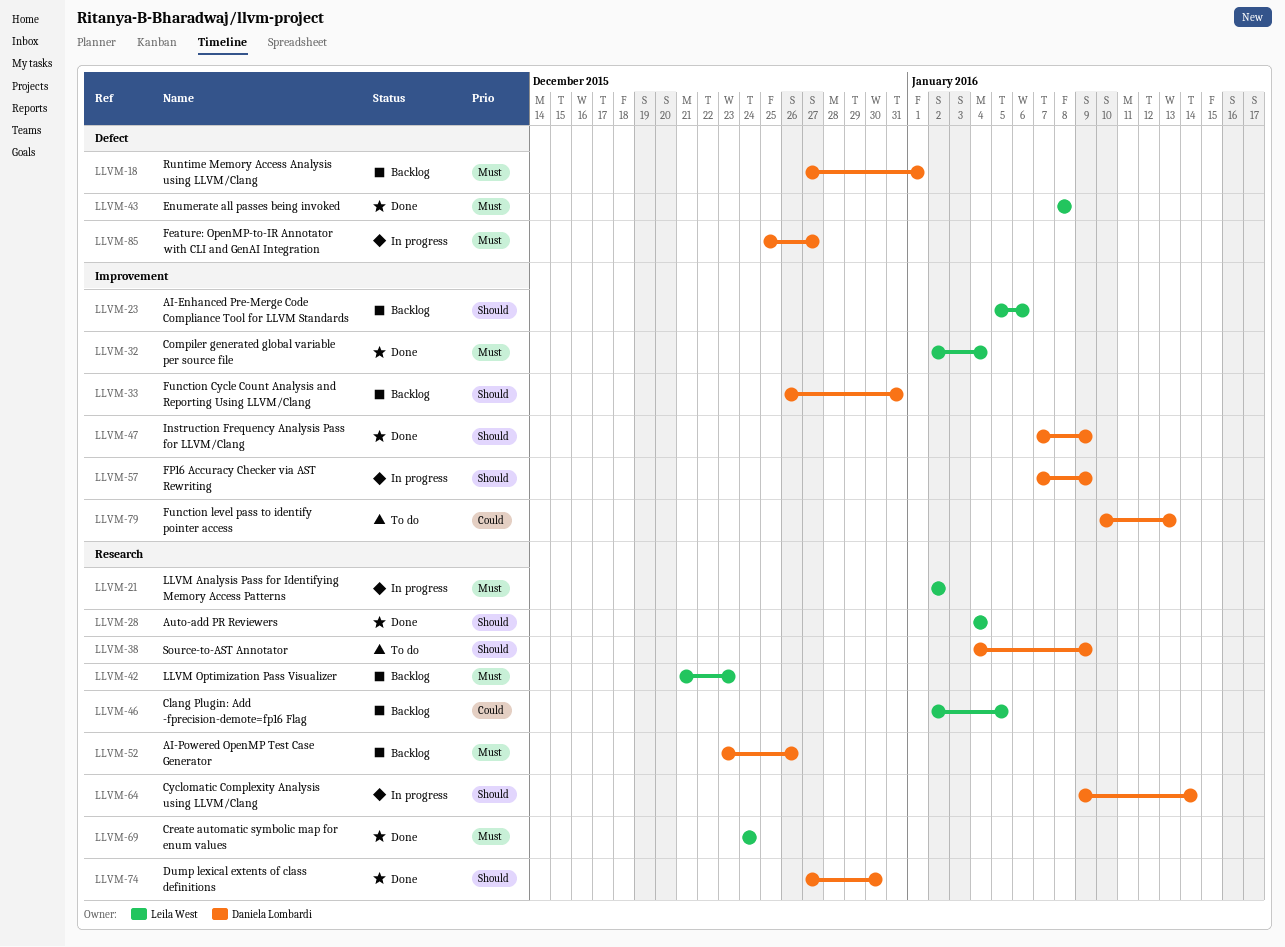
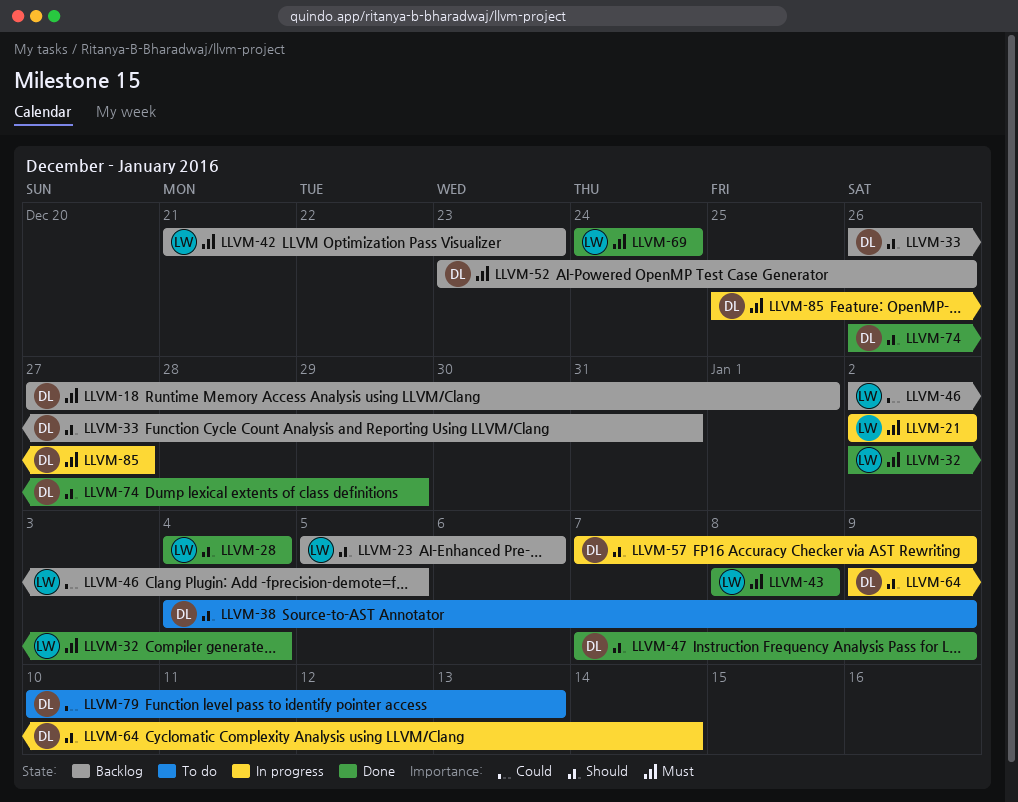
LLVM-74, start: Dec 27 -> Dec 26
LLVM-74, due: Dec 30 -> Dec 29

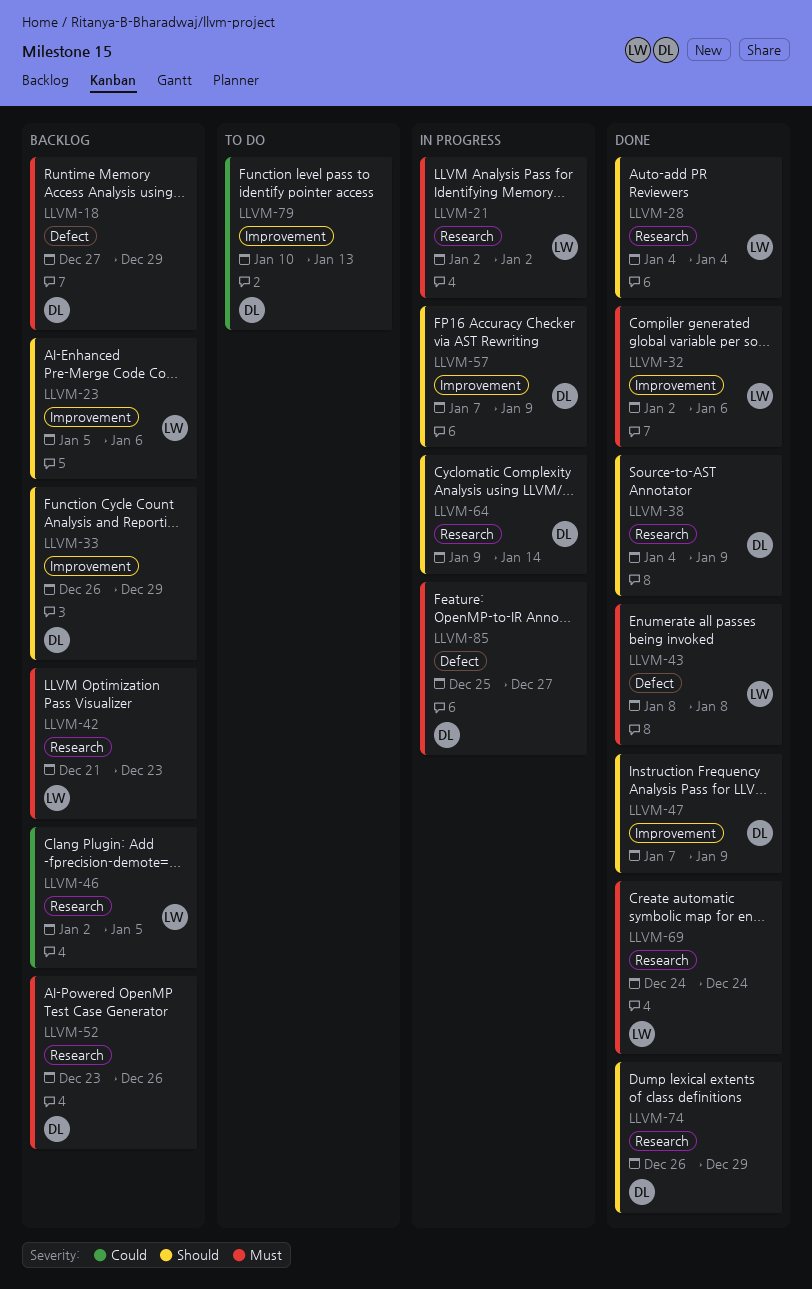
LLVM-18, due: Jan 1 -> Dec 29
LLVM-32, due: Jan 4 -> Jan 6
LLVM-33, due: Dec 31 -> Dec 29
LLVM-38, status: To do -> Done

